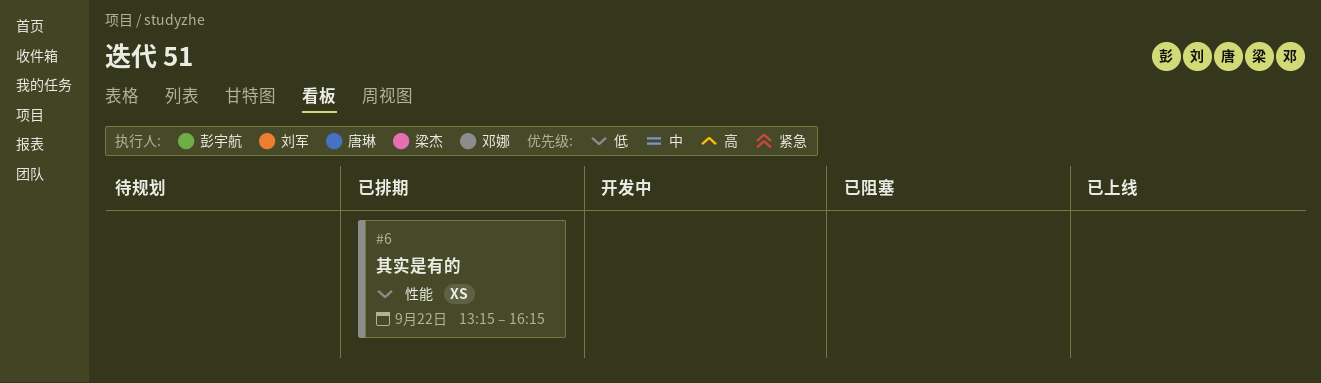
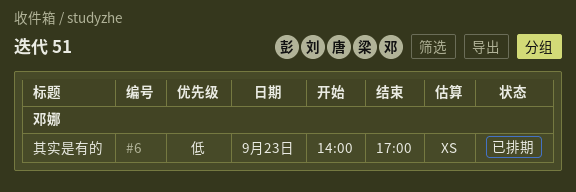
#6, day: Sep 22 -> Sep 23
#6, begins: 13:15 -> 14:00
#6, ends: 16:15 -> 17:00

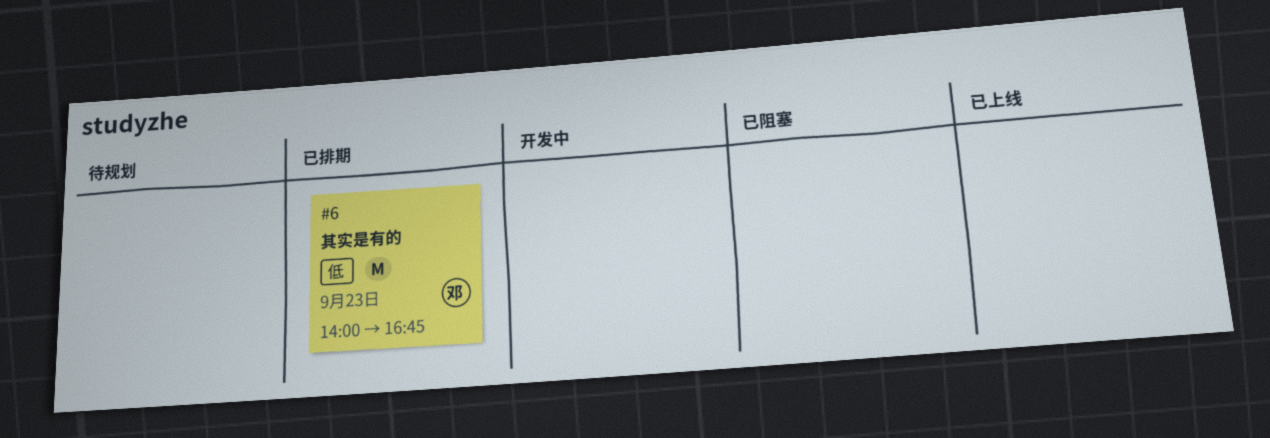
#6, estimate: XS -> M
#6, ends: 17:00 -> 16:45

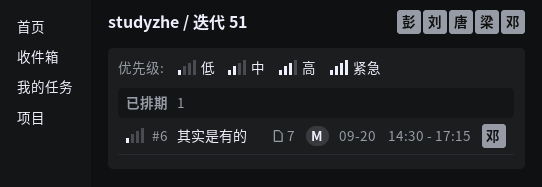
#6, day: Sep 23 -> Sep 20
#6, begins: 14:00 -> 14:30
#6, ends: 16:45 -> 17:15

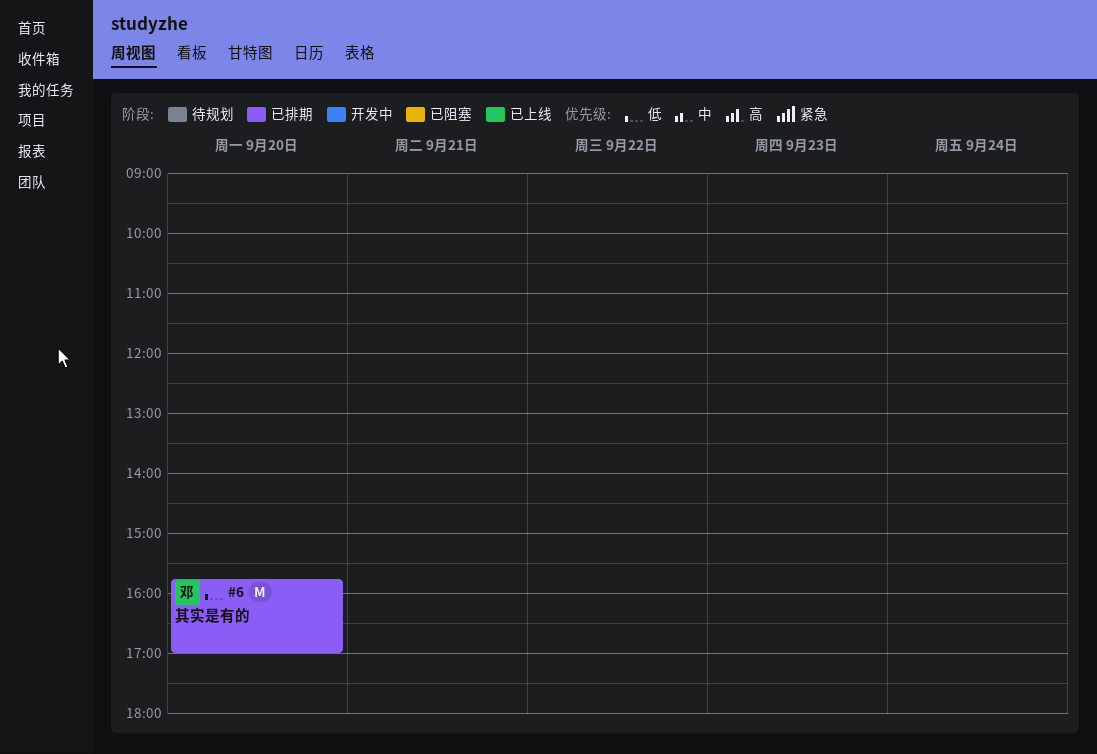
#6, begins: 14:30 -> 15:45
#6, ends: 17:15 -> 17:00

